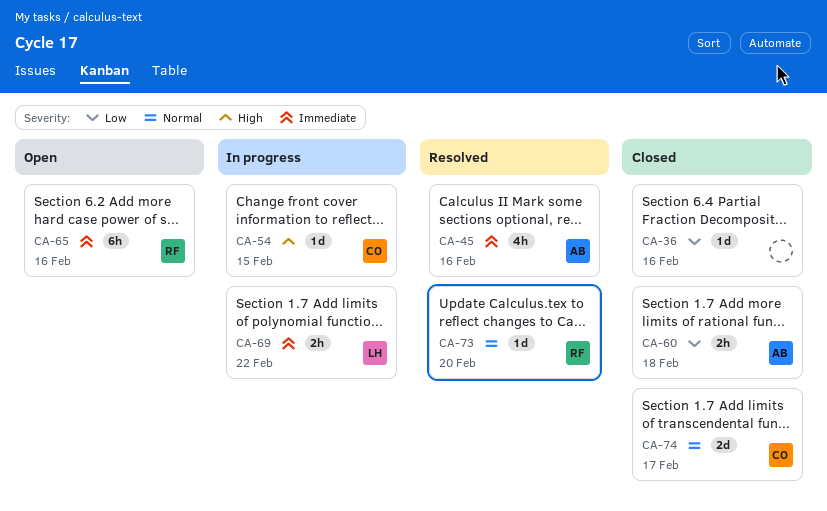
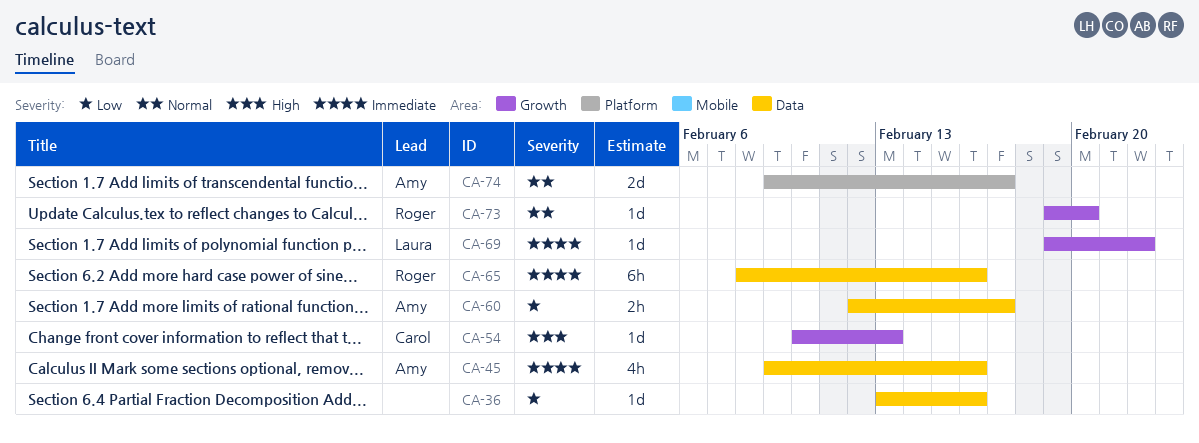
CA-54, due: Feb 15 -> Feb 13
CA-60, due: Feb 18 -> Feb 17
CA-69, estimate: 2h -> 1d
CA-74, owner: Carol -> Amy

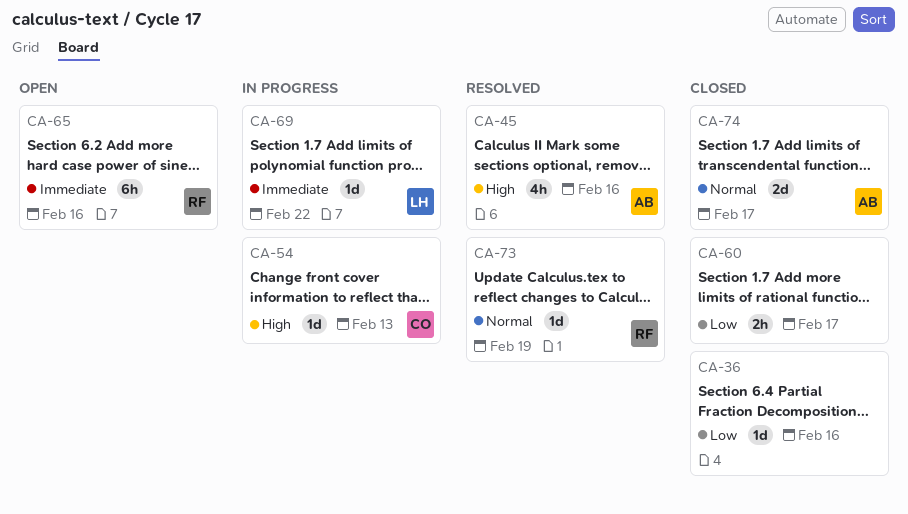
CA-45, priority: Immediate -> High
CA-60, owner: Amy -> none
CA-73, due: Feb 20 -> Feb 19

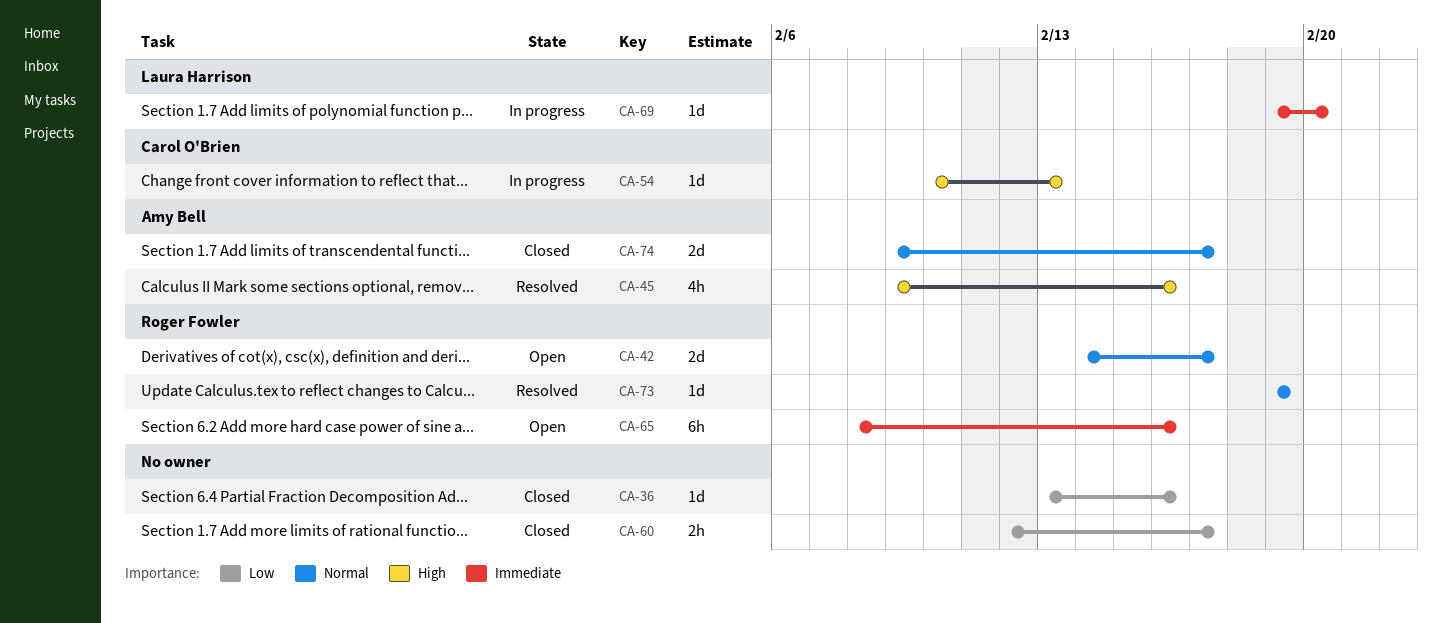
CA-42: none -> present
CA-69, due: Feb 22 -> Feb 20

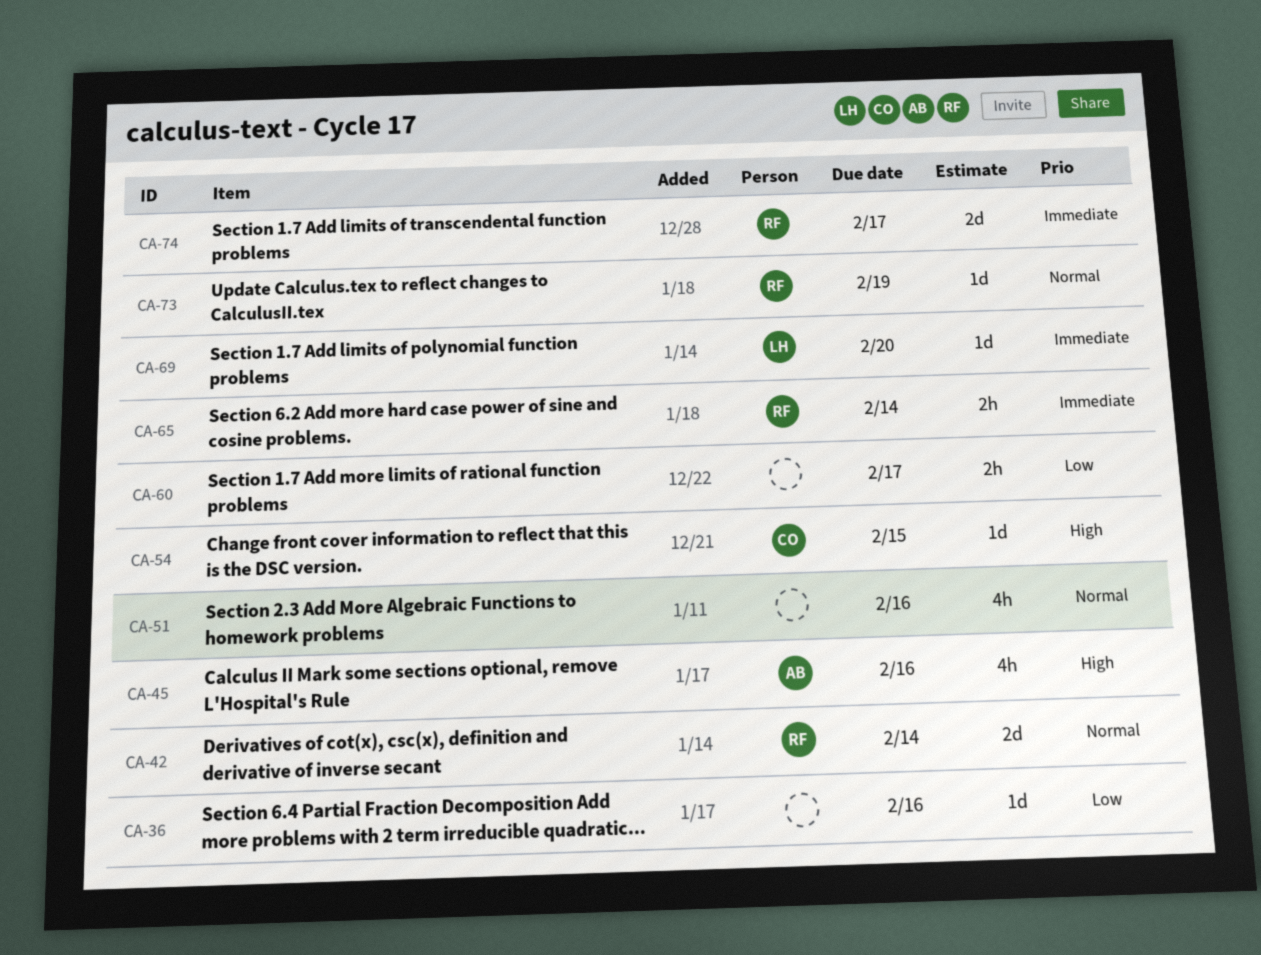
CA-42, due: Feb 17 -> Feb 14
CA-51: none -> present
CA-54, due: Feb 13 -> Feb 15
CA-65, estimate: 6h -> 2h
CA-65, due: Feb 16 -> Feb 14
CA-74, owner: Amy Bell -> Roger Fowler
CA-74, priority: Normal -> Immediate

